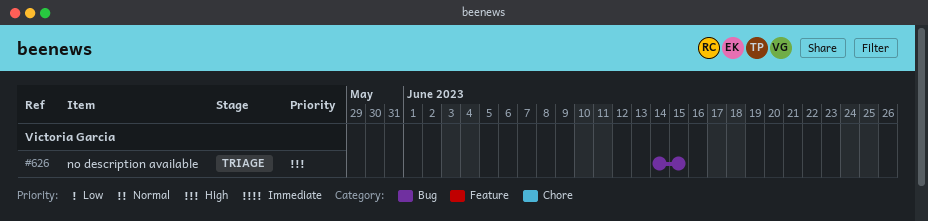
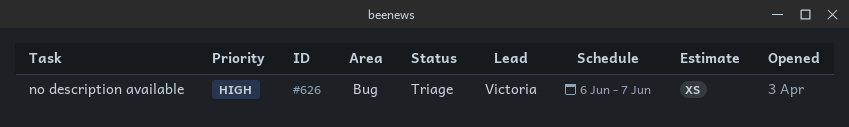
#626, start: Jun 14 -> Jun 6
#626, due: Jun 15 -> Jun 7

